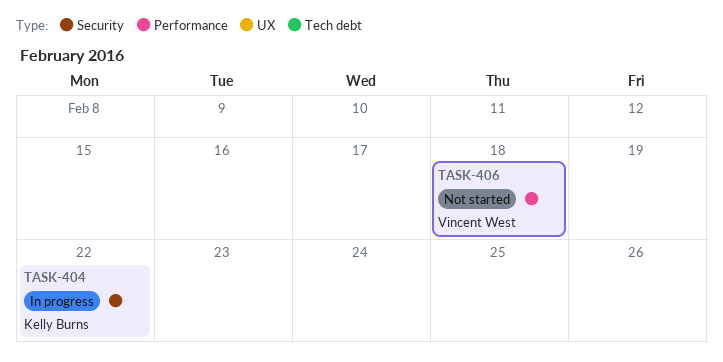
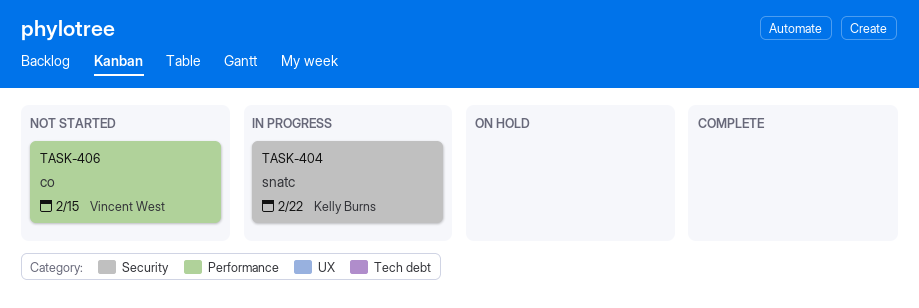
TASK-406, due: Feb 18 -> Feb 15

